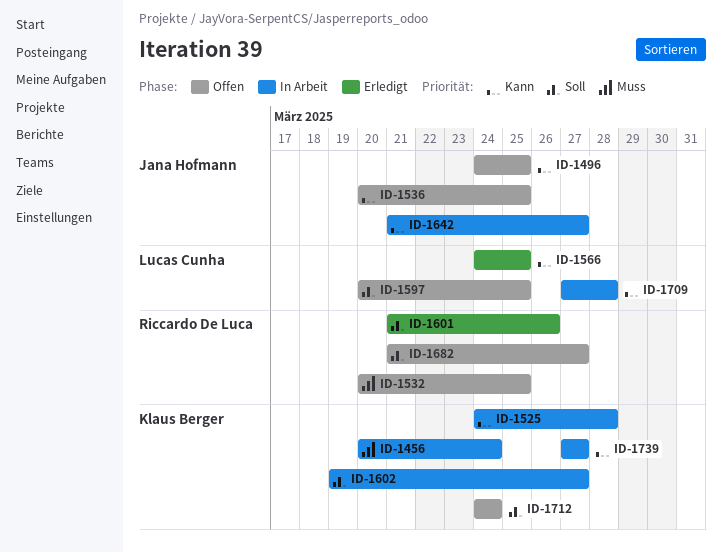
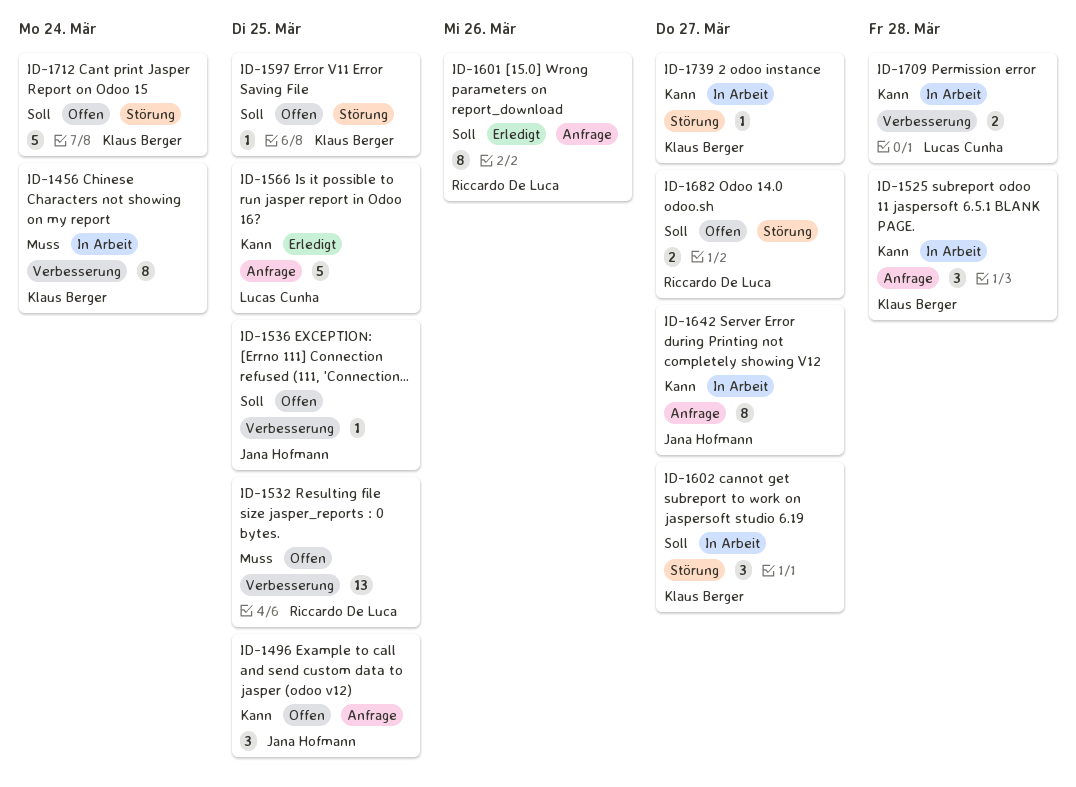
ID-1536, priority: Kann -> Soll
ID-1597, owner: Lucas Cunha -> Klaus Berger

